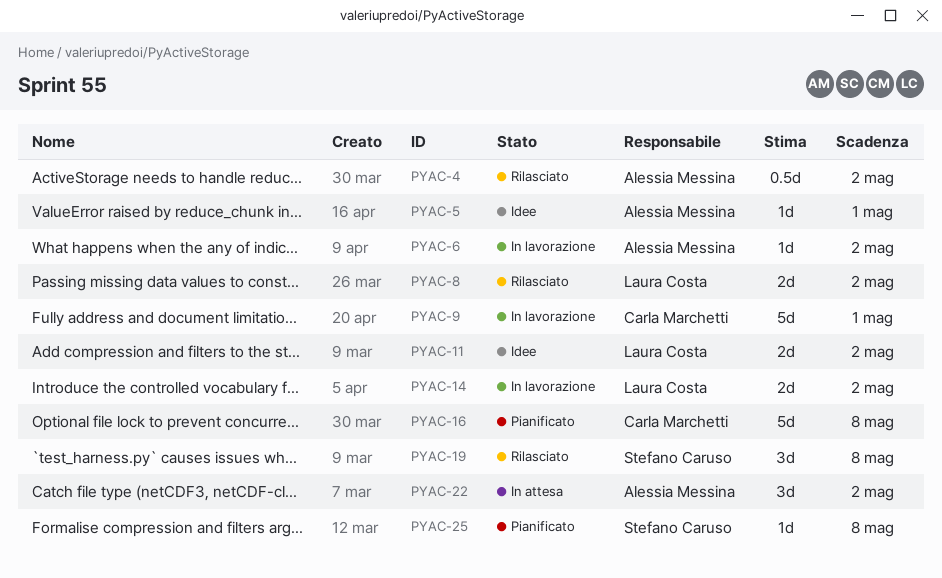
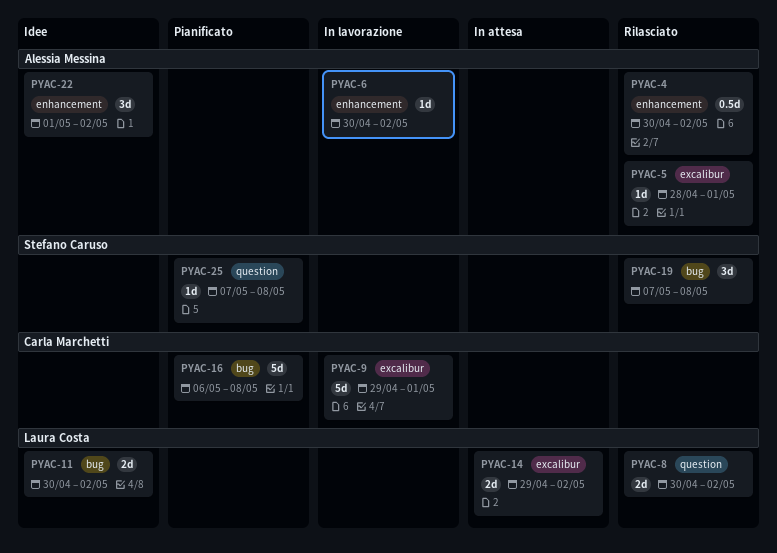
PYAC-5, status: Idee -> Rilasciato
PYAC-14, status: In lavorazione -> In attesa
PYAC-22, status: In attesa -> Idee

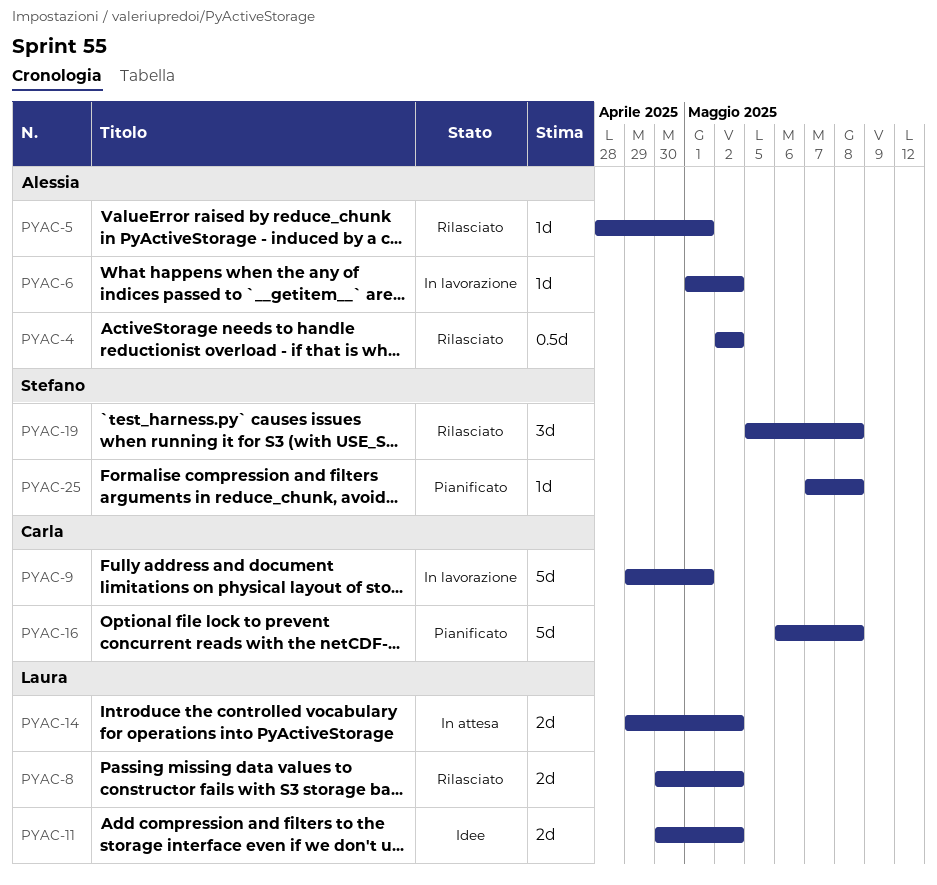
PYAC-4, start: Apr 30 -> May 2
PYAC-6, start: Apr 30 -> May 1
PYAC-19, start: May 7 -> May 5
PYAC-22: present -> none

